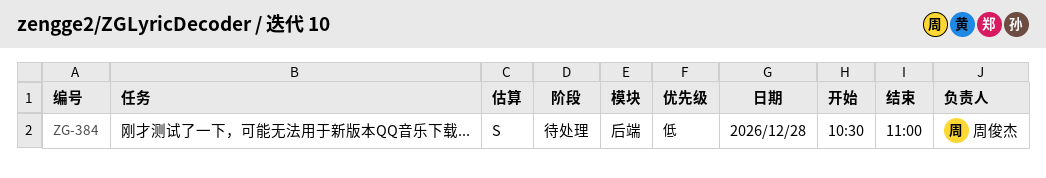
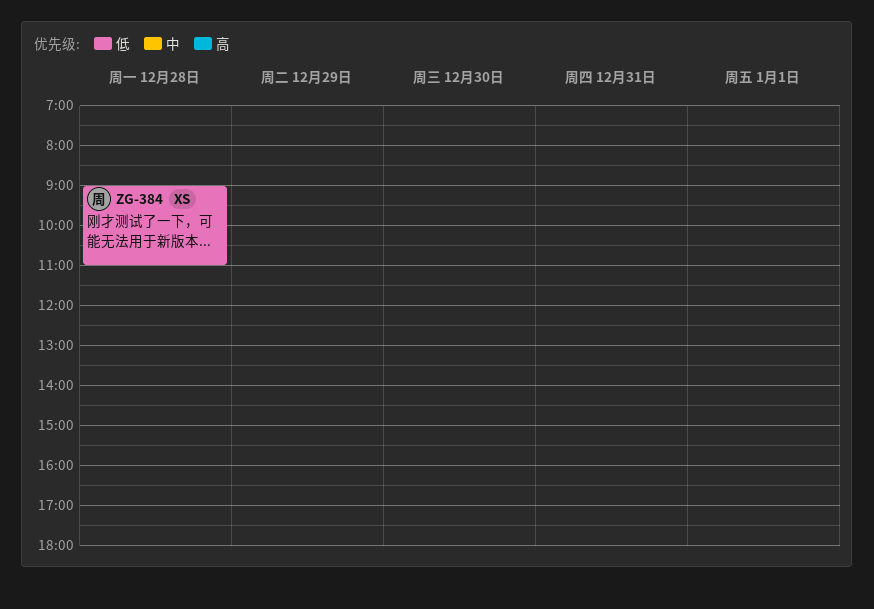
ZG-384, estimate: S -> XS
ZG-384, begins: 10:30 -> 09:00

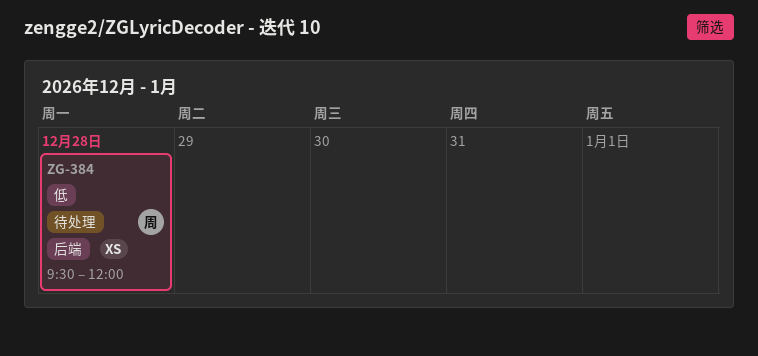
ZG-384, begins: 09:00 -> 09:30
ZG-384, ends: 11:00 -> 12:00

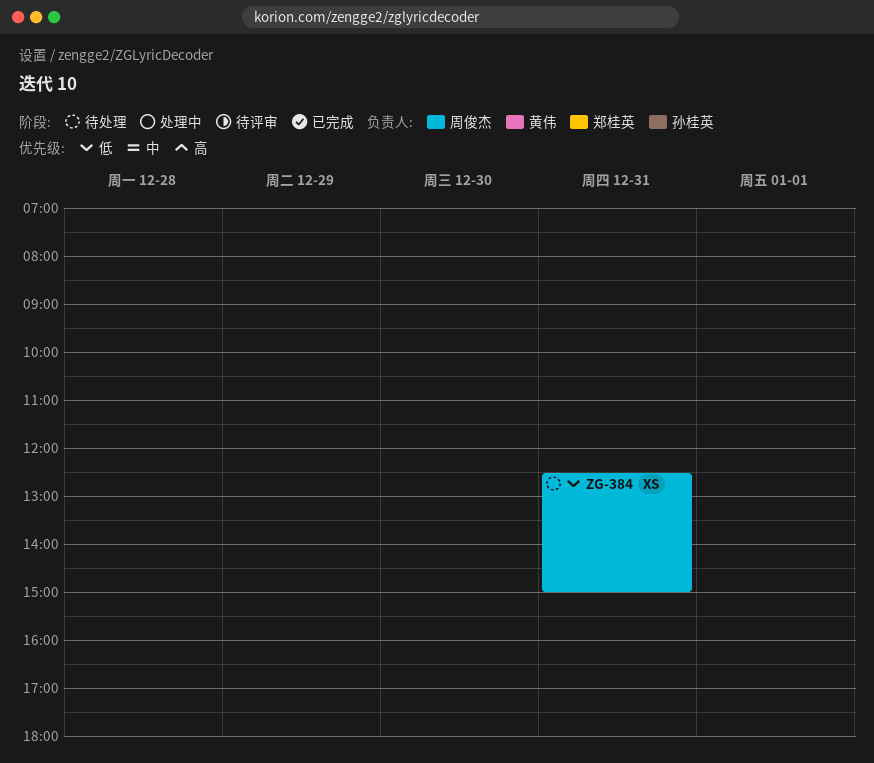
ZG-384, day: Dec 28 -> Dec 31
ZG-384, begins: 09:30 -> 12:30
ZG-384, ends: 12:00 -> 15:00

